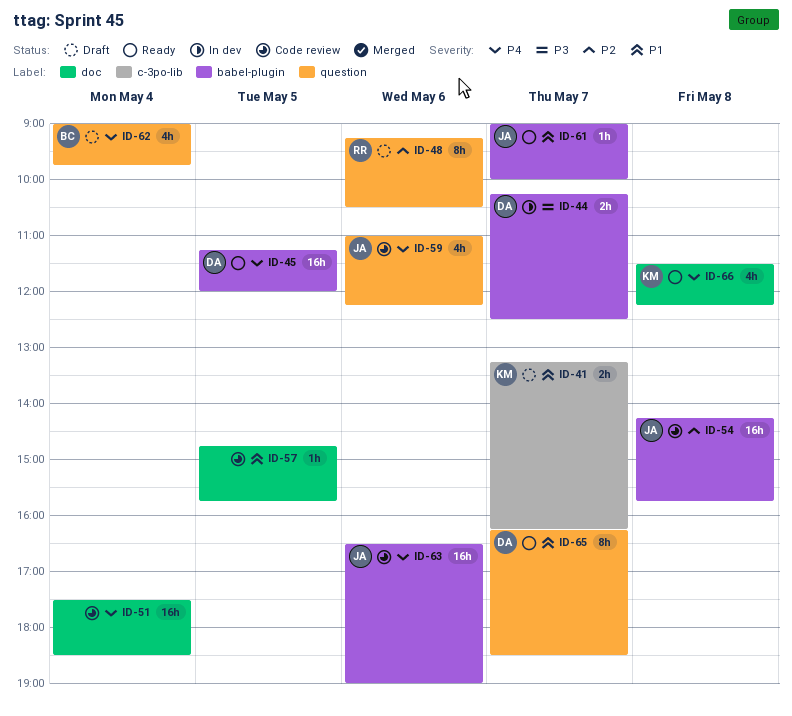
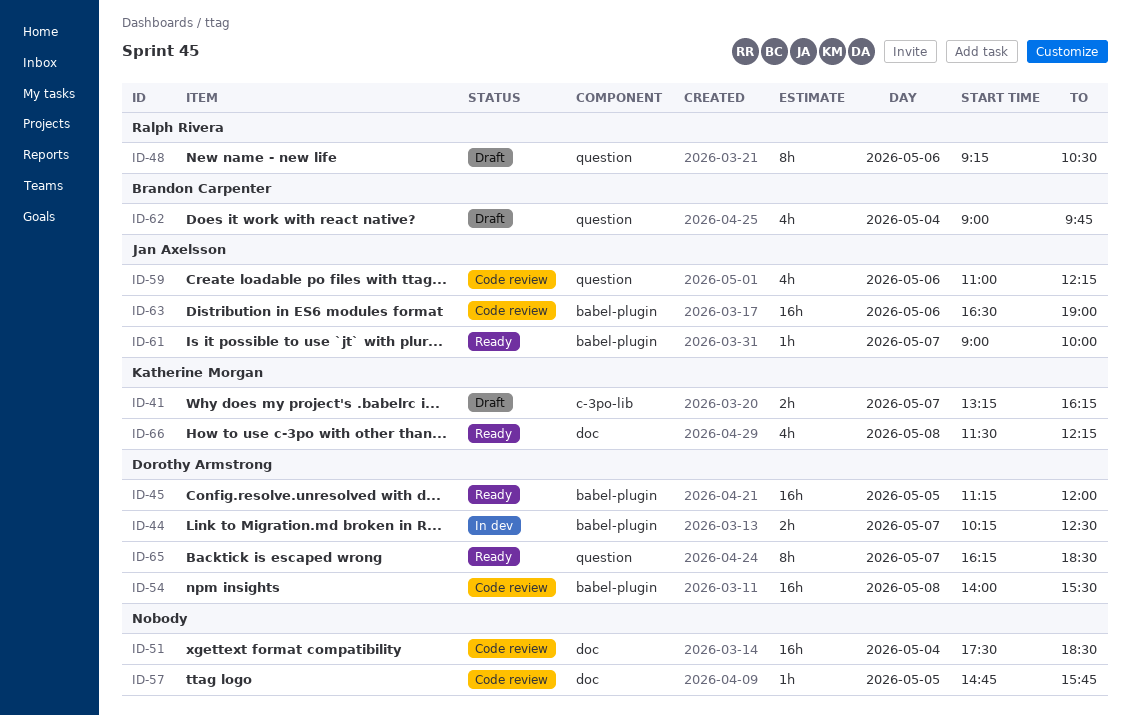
ID-54, owner: Jan Axelsson -> Dorothy Armstrong
ID-54, begins: 14:15 -> 14:00
ID-54, ends: 15:45 -> 15:30

